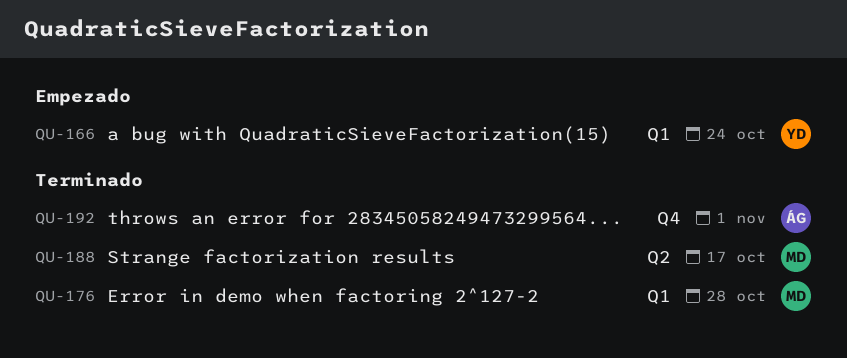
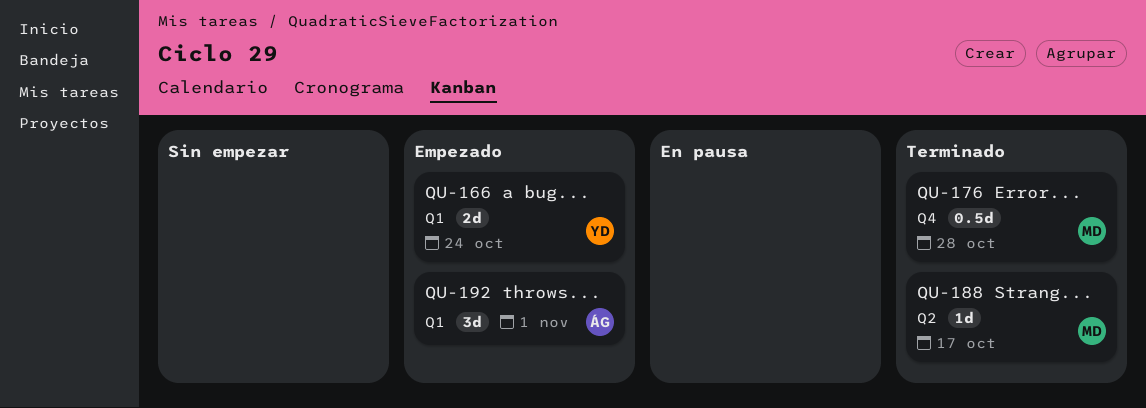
QU-176, label: Q1 -> Q4
QU-192, status: Terminado -> Empezado
QU-192, label: Q4 -> Q1

